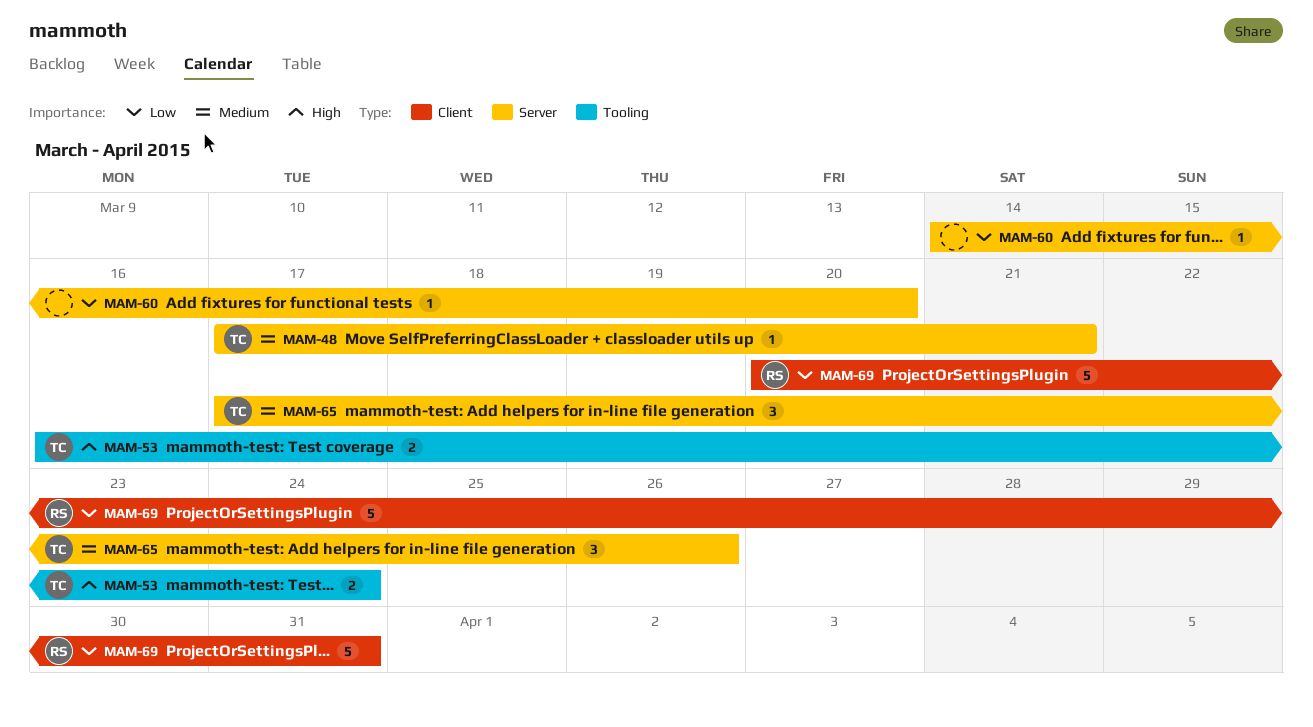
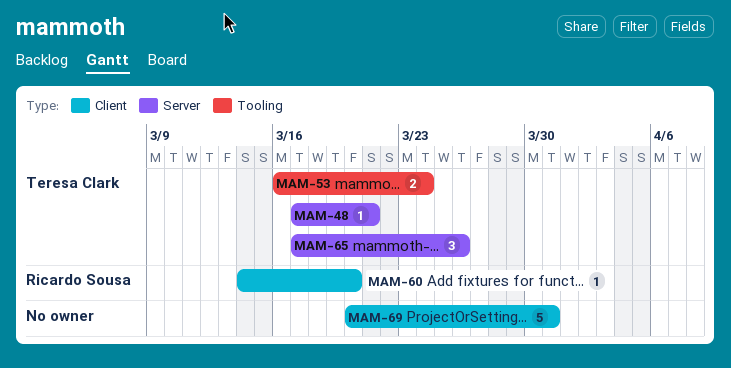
MAM-60, owner: none -> Ricardo Sousa
MAM-60, label: Server -> Client
MAM-69, owner: Ricardo Sousa -> none

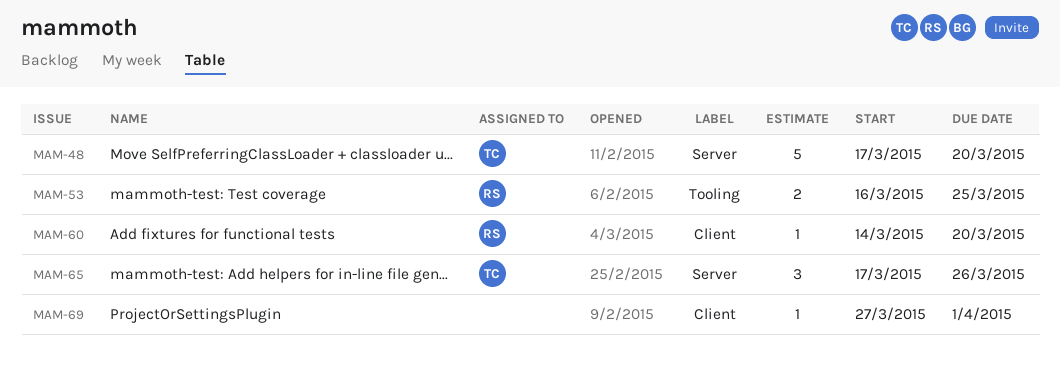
MAM-48, estimate: 1 -> 5
MAM-48, due: Mar 21 -> Mar 20
MAM-53, owner: Teresa Clark -> Ricardo Sousa
MAM-53, due: Mar 24 -> Mar 25
MAM-69, estimate: 5 -> 1
MAM-69, start: Mar 20 -> Mar 27
MAM-69, due: Mar 31 -> Apr 1

